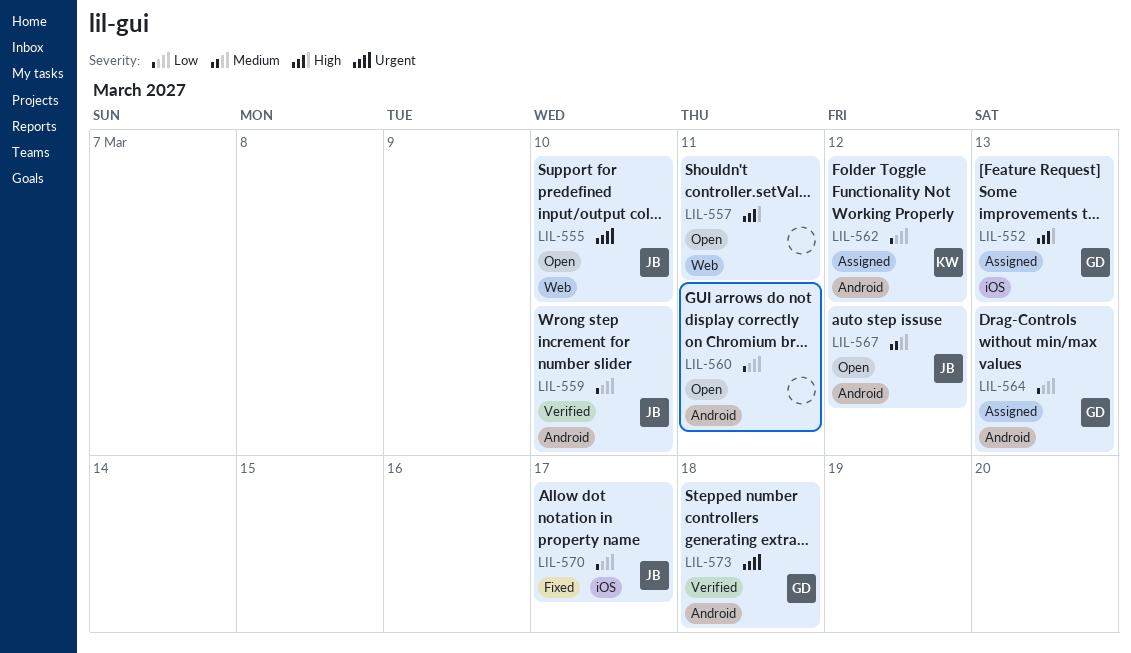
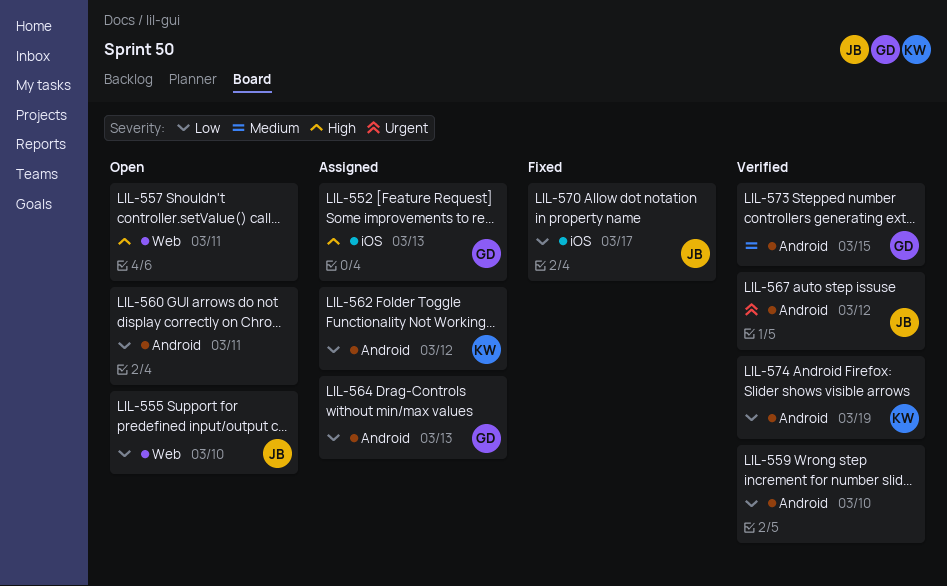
LIL-555, priority: Urgent -> Low
LIL-559, owner: JB -> none
LIL-567, status: Open -> Verified
LIL-567, priority: Medium -> Urgent
LIL-573, priority: Urgent -> Medium
LIL-573, due: Mar 18 -> Mar 15
LIL-574: none -> present

